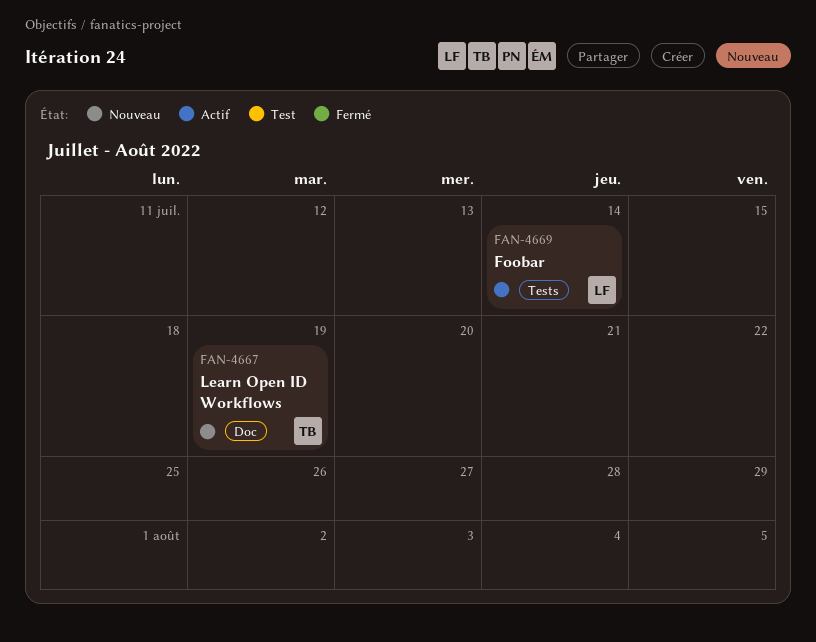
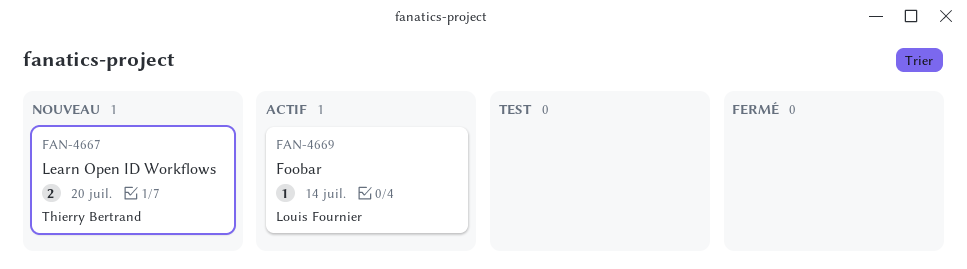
FAN-4667, due: Jul 19 -> Jul 20

